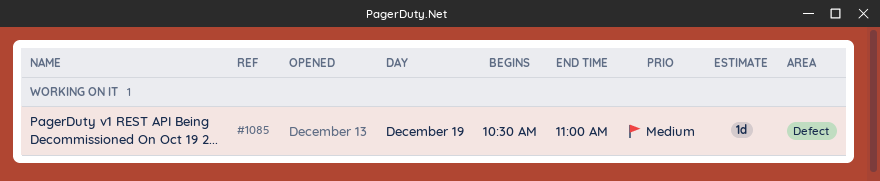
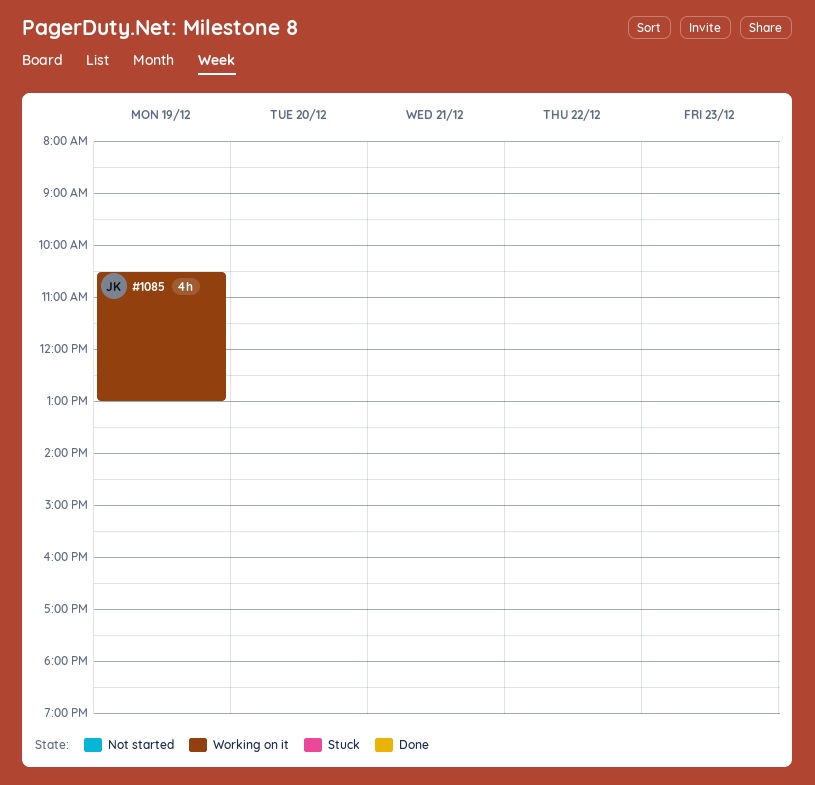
#1085, estimate: 1d -> 4h
#1085, ends: 11:00 -> 13:00

